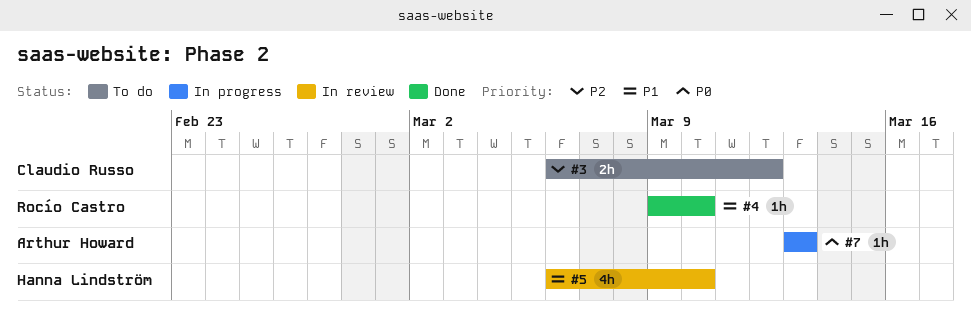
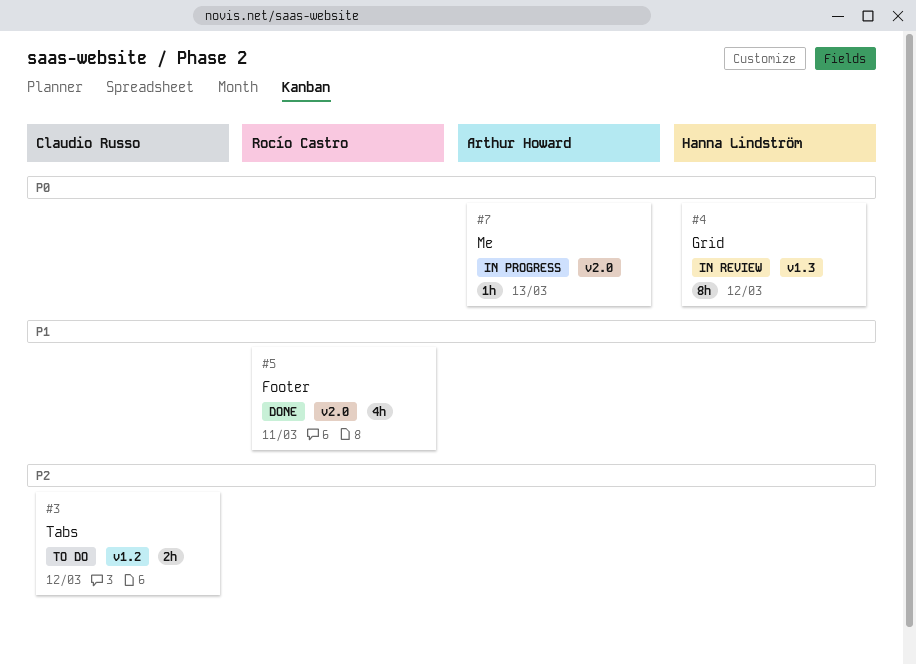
#4, status: Done -> In review
#4, owner: Rocío Castro -> Hanna Lindström
#4, priority: P1 -> P0
#4, estimate: 1h -> 8h
#4, due: Mar 10 -> Mar 12
#5, status: In review -> Done
#5, owner: Hanna Lindström -> Rocío Castro
#5, due: Mar 10 -> Mar 11

